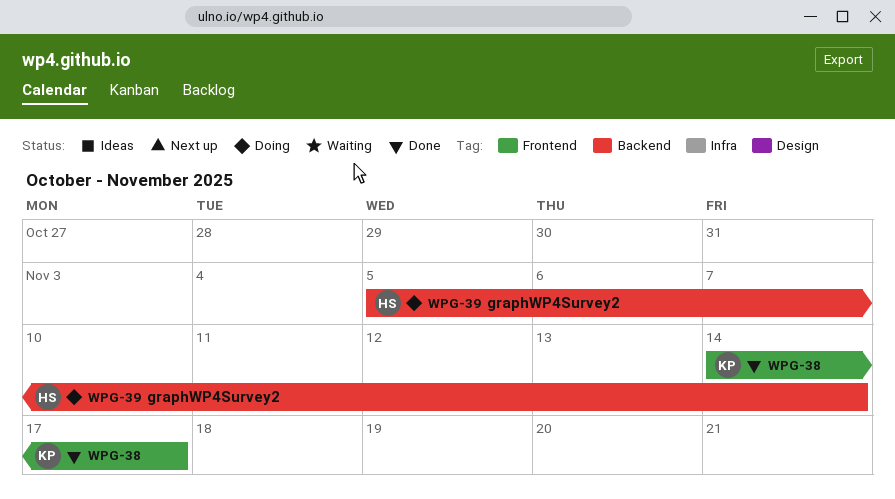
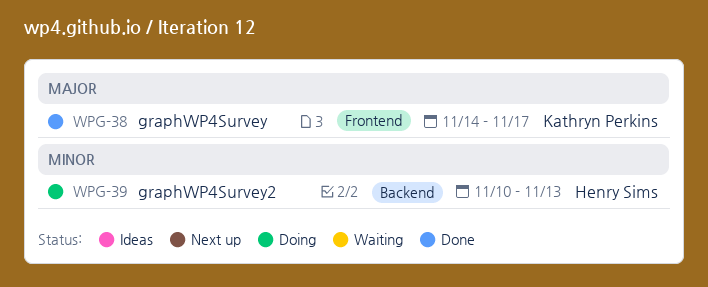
WPG-39, start: Nov 5 -> Nov 10
WPG-39, due: Nov 14 -> Nov 13

